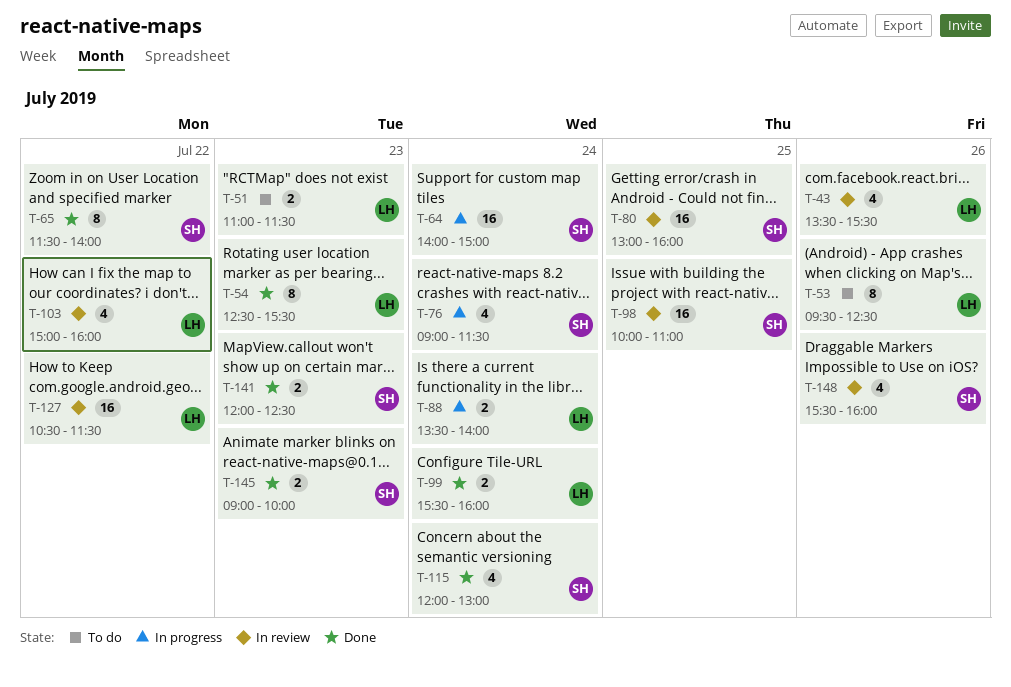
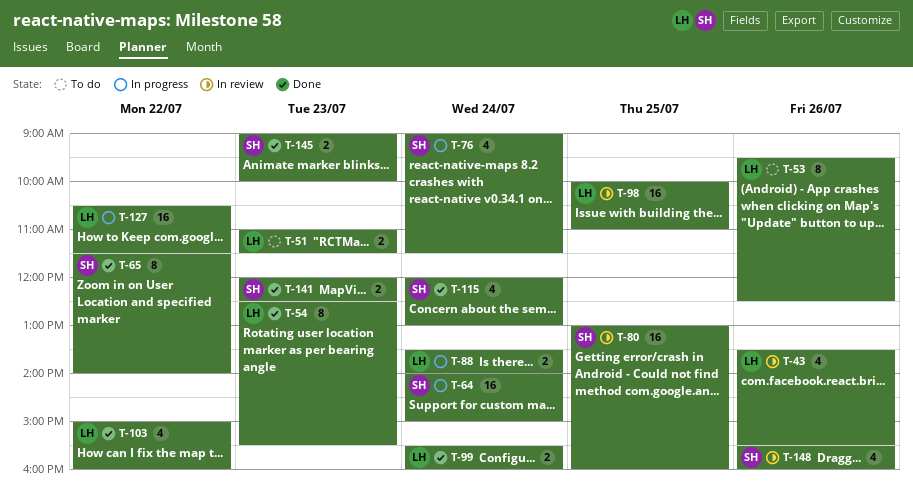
T-98, owner: SH -> LH
T-103, status: In review -> Done
T-127, status: In review -> In progress

